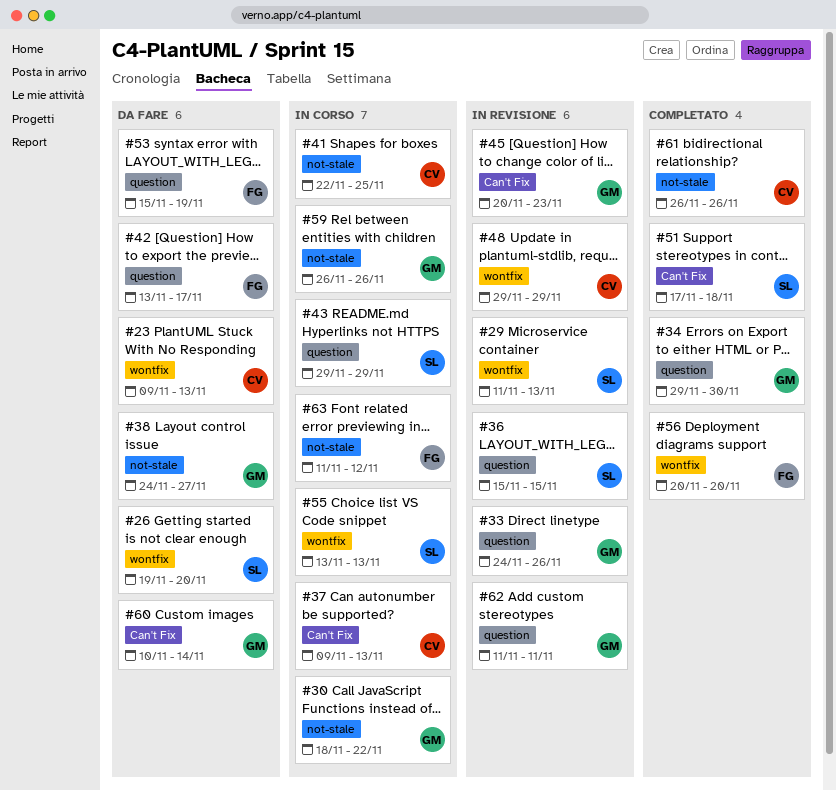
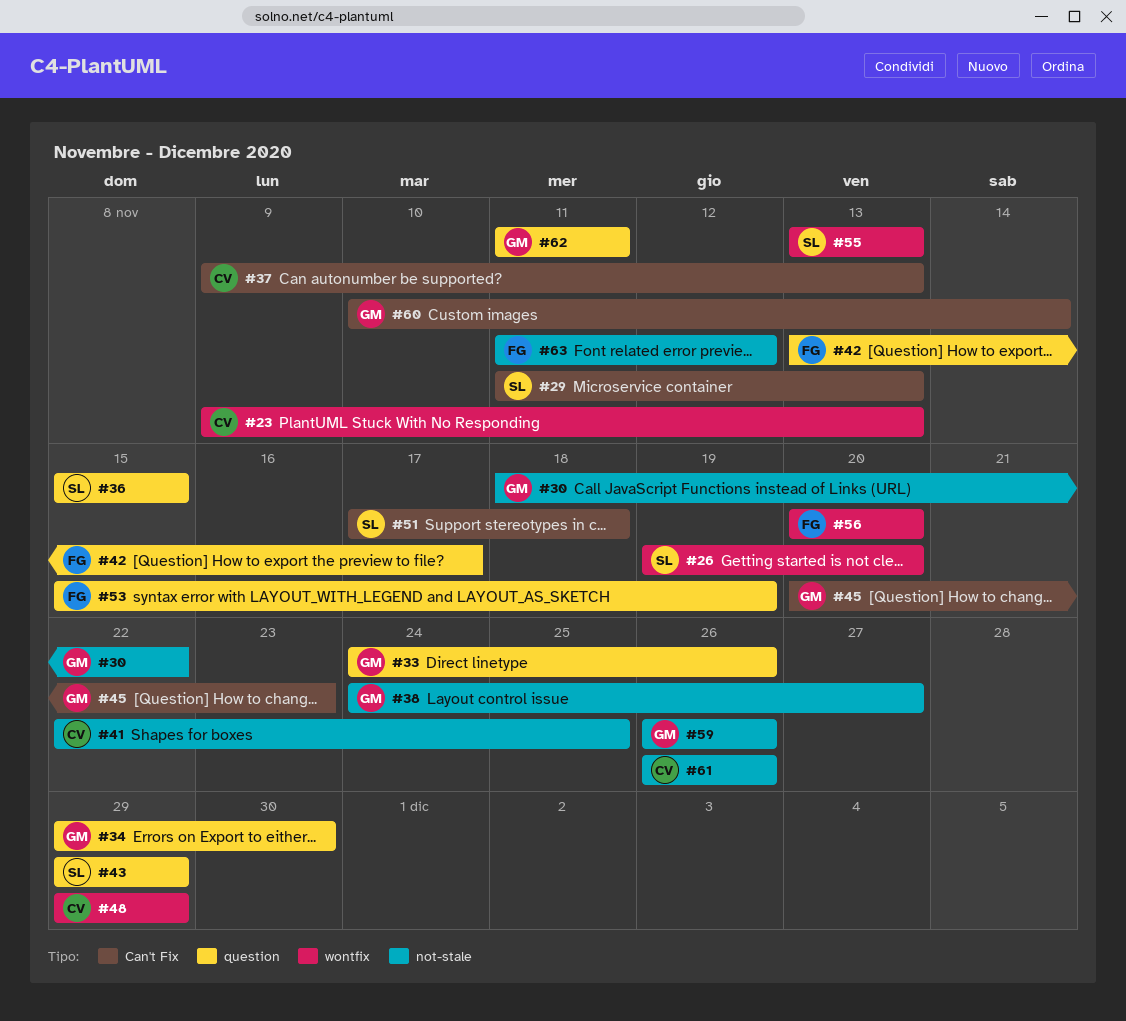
#29, label: wontfix -> Can't Fix

